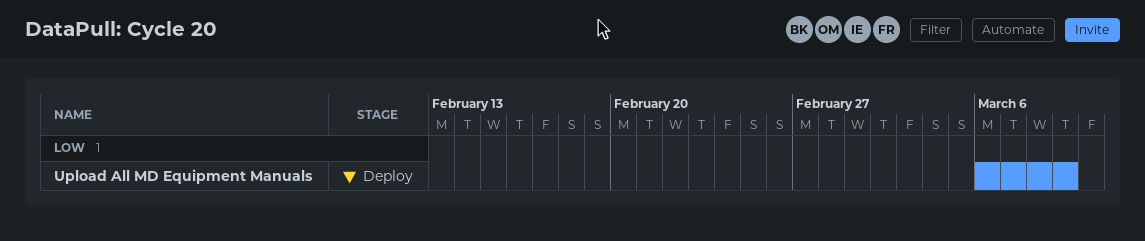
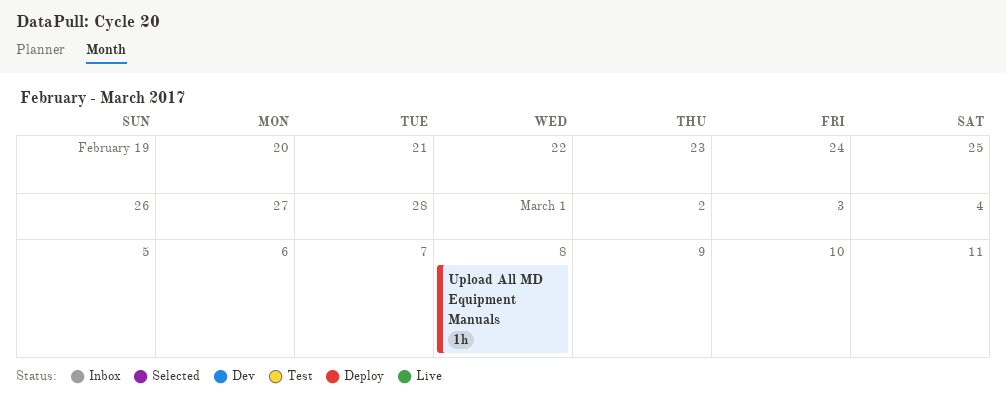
Upload All MD Equipment Manuals, due: Mar 9 -> Mar 8

